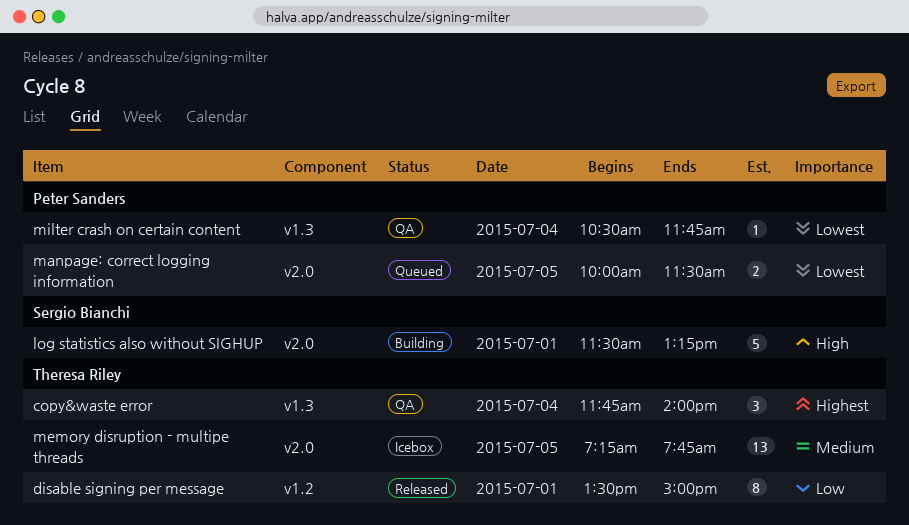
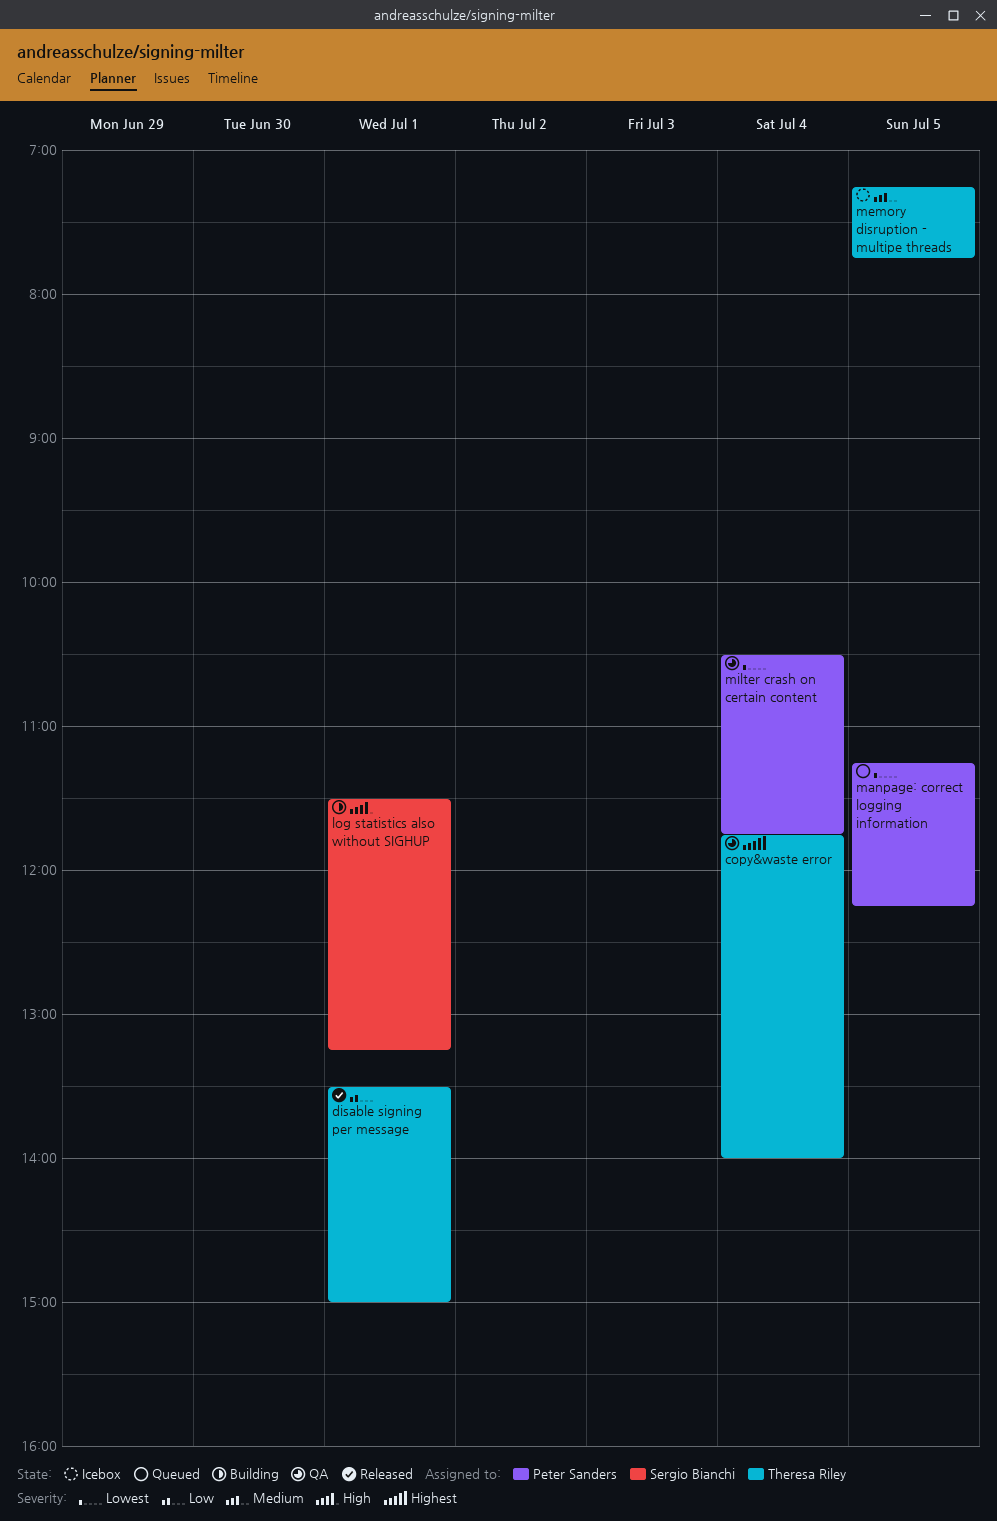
manpage: correct logging information, begins: 10:00 -> 11:15
manpage: correct logging information, ends: 11:30 -> 12:15

